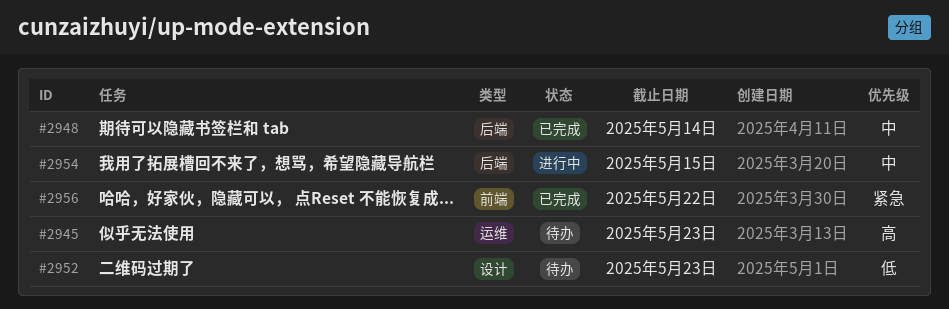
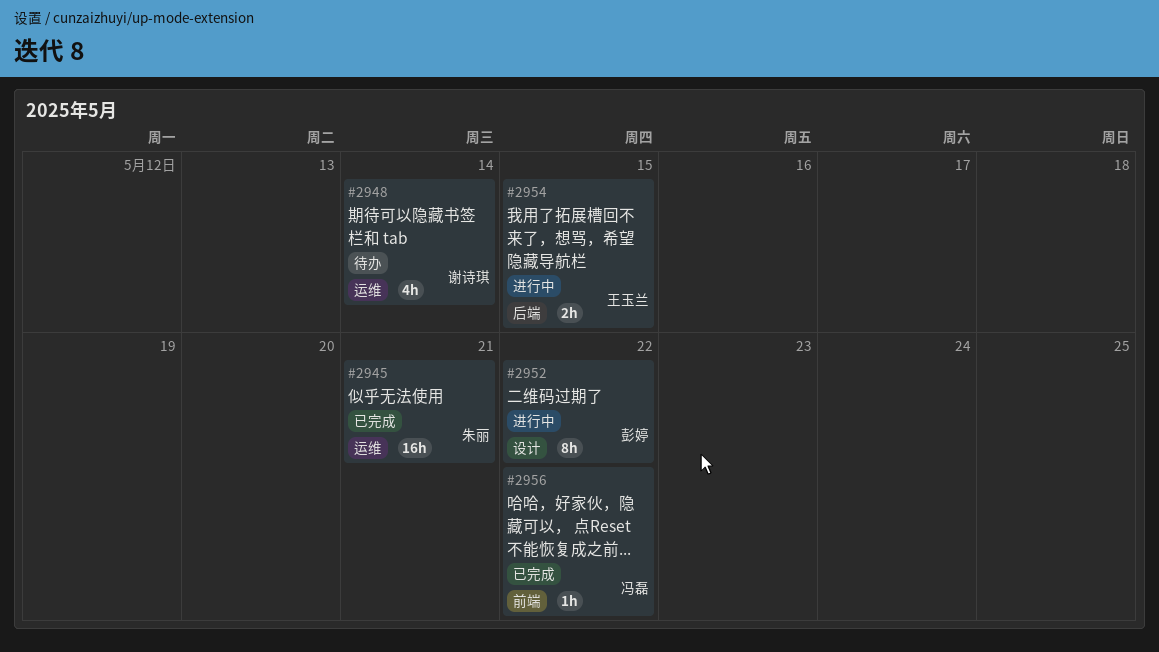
#2945, status: 待办 -> 已完成
#2945, due: May 23 -> May 21
#2948, status: 已完成 -> 待办
#2948, label: 后端 -> 运维
#2952, status: 待办 -> 进行中
#2952, due: May 23 -> May 22

